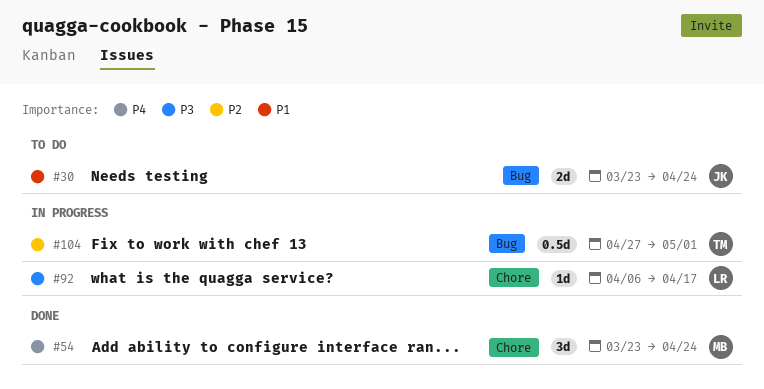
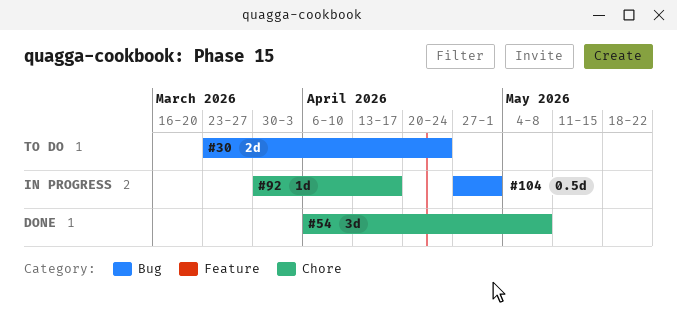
#54, start: Mar 23 -> Apr 6
#54, due: Apr 24 -> May 8
#92, start: Apr 6 -> Mar 30

